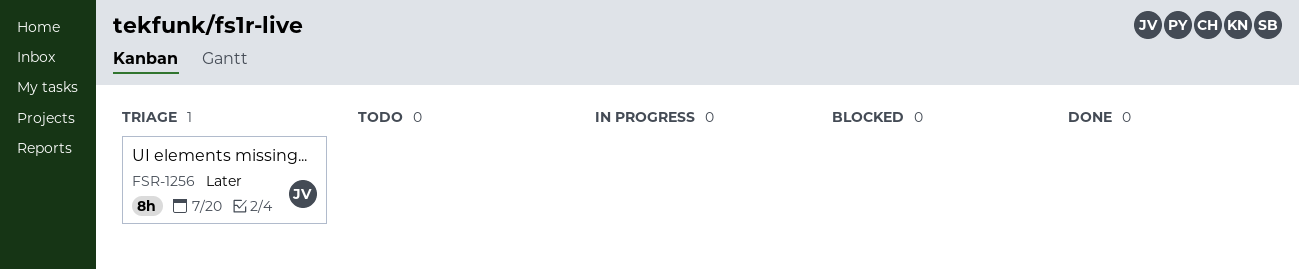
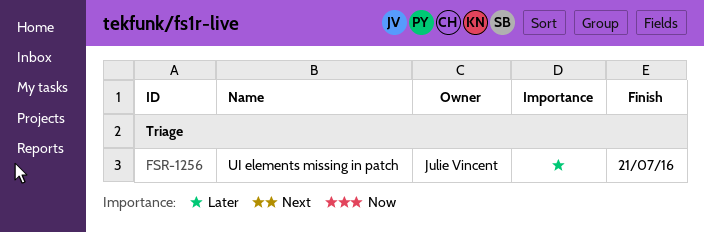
FSR-1256, due: Jul 20 -> Jul 21

